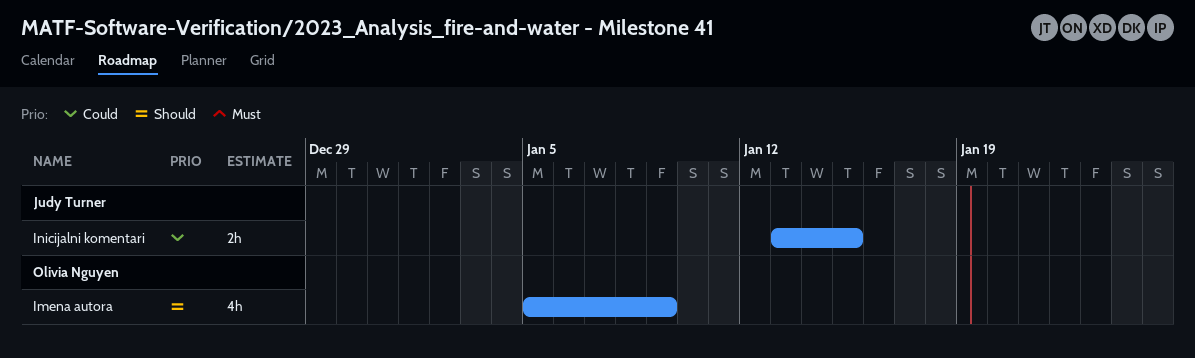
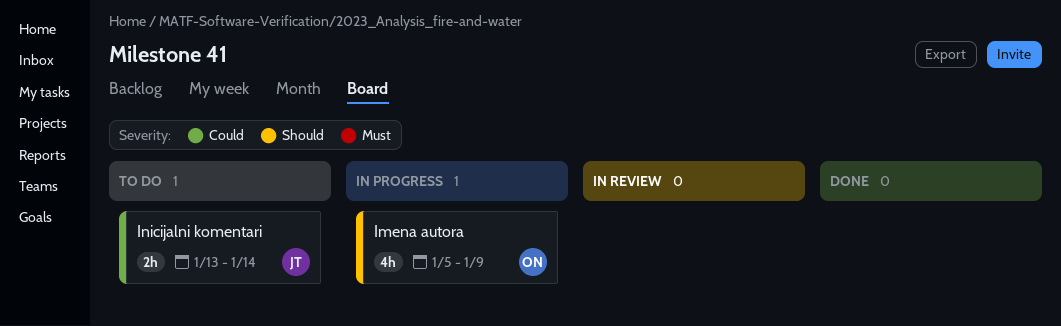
Inicijalni komentari, due: Jan 15 -> Jan 14

